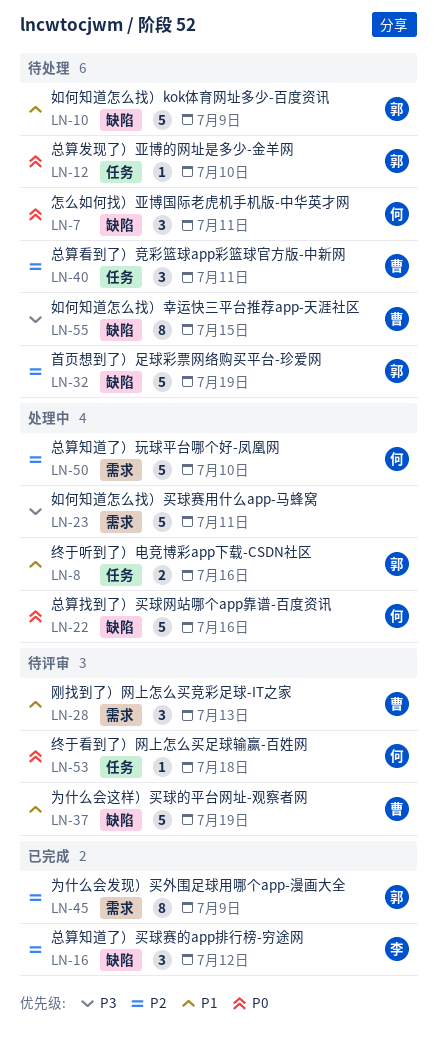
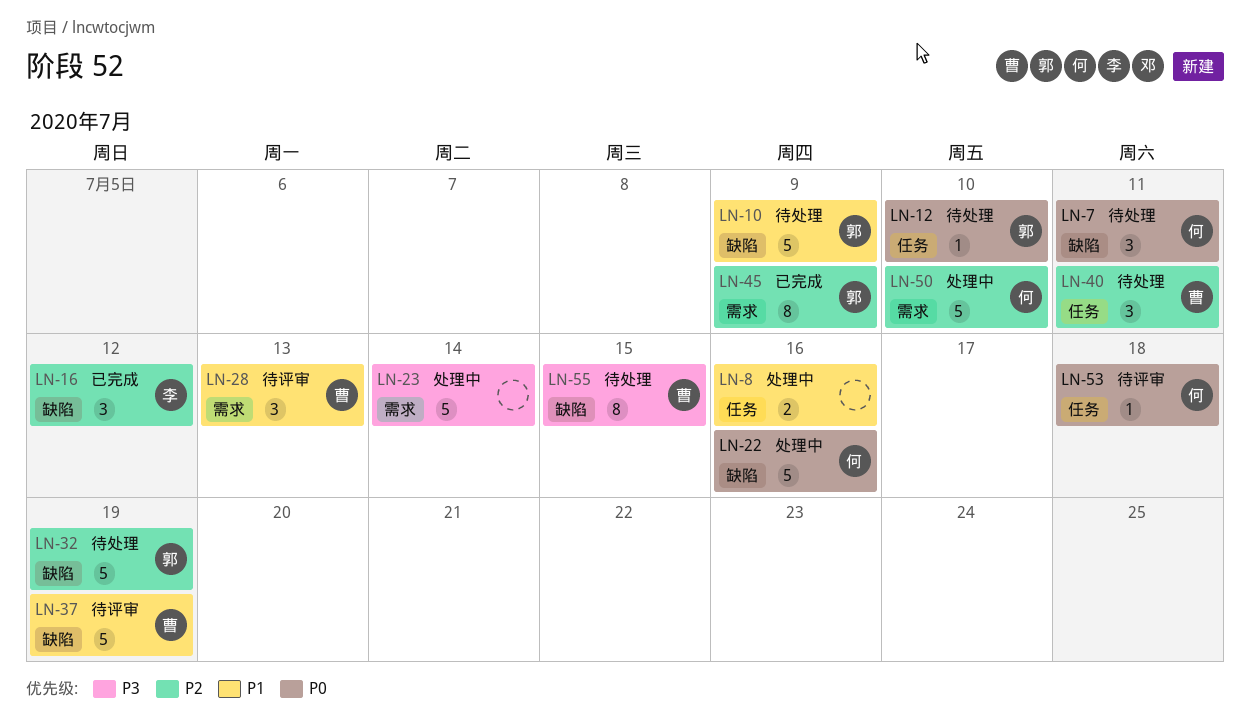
LN-8, owner: 郭 -> none
LN-23, due: Jul 11 -> Jul 14

